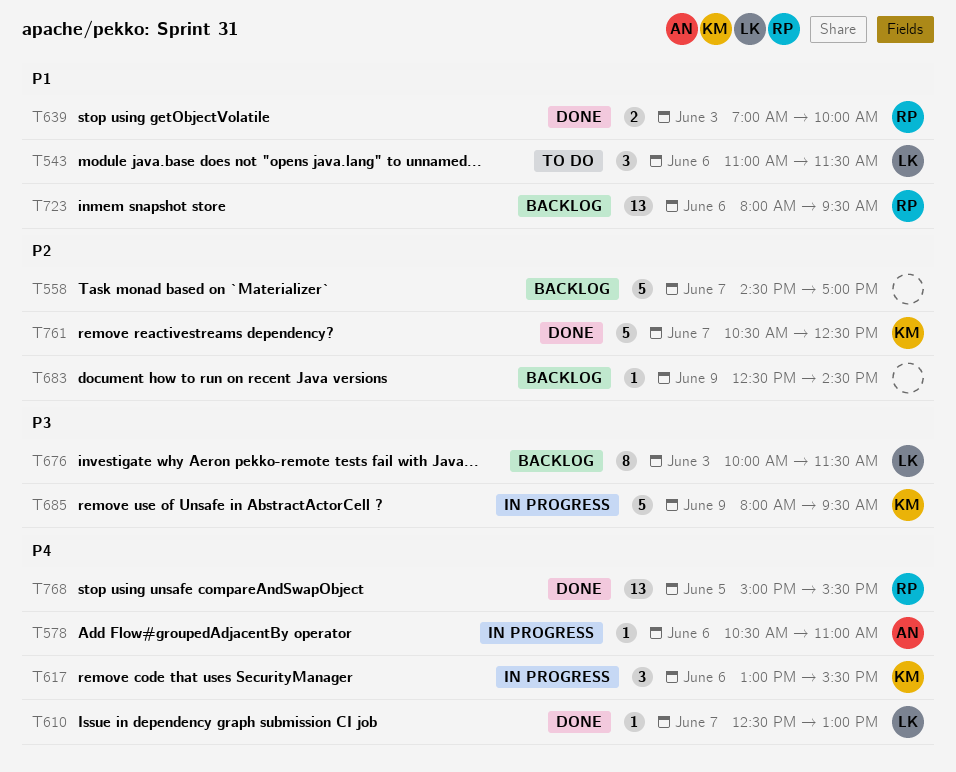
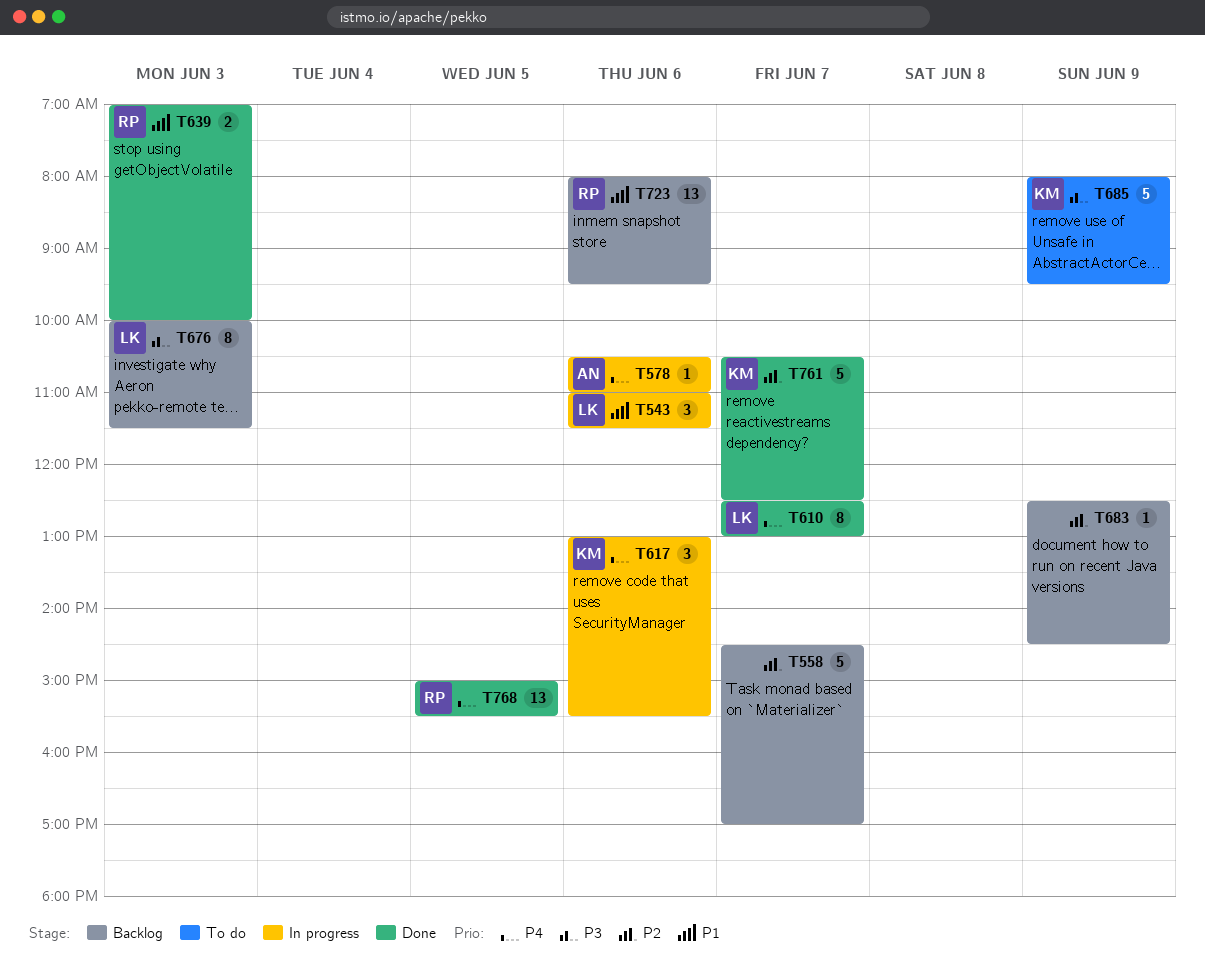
T543, status: To do -> In progress
T610, estimate: 1 -> 8
T685, status: In progress -> To do

